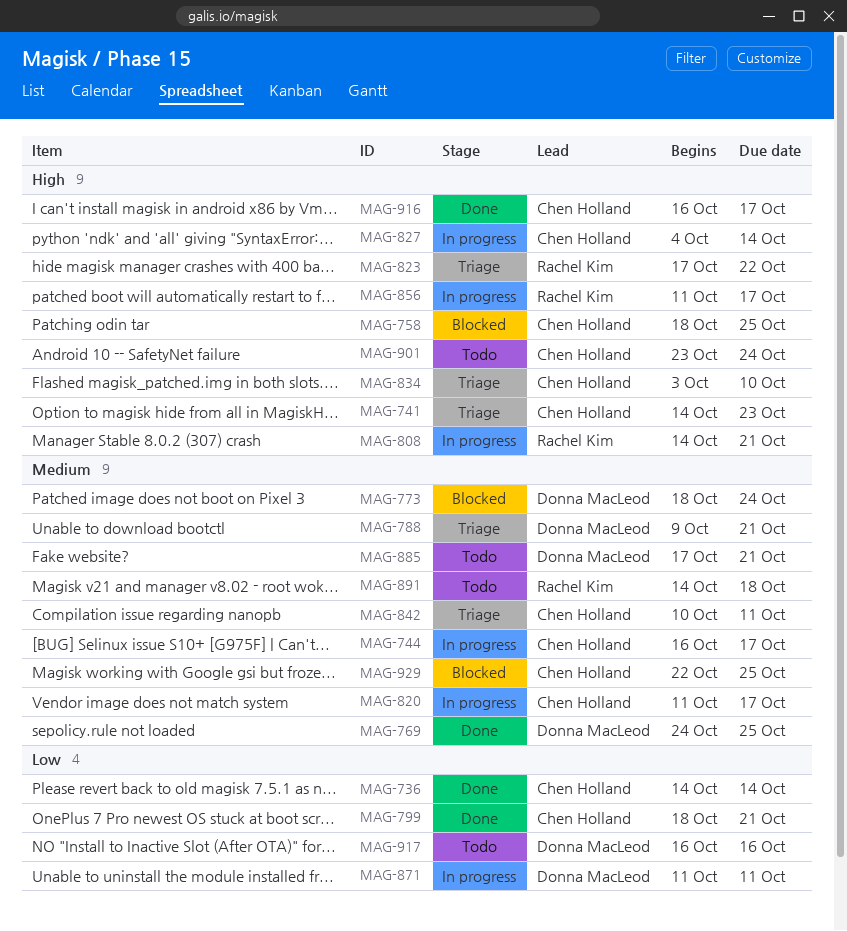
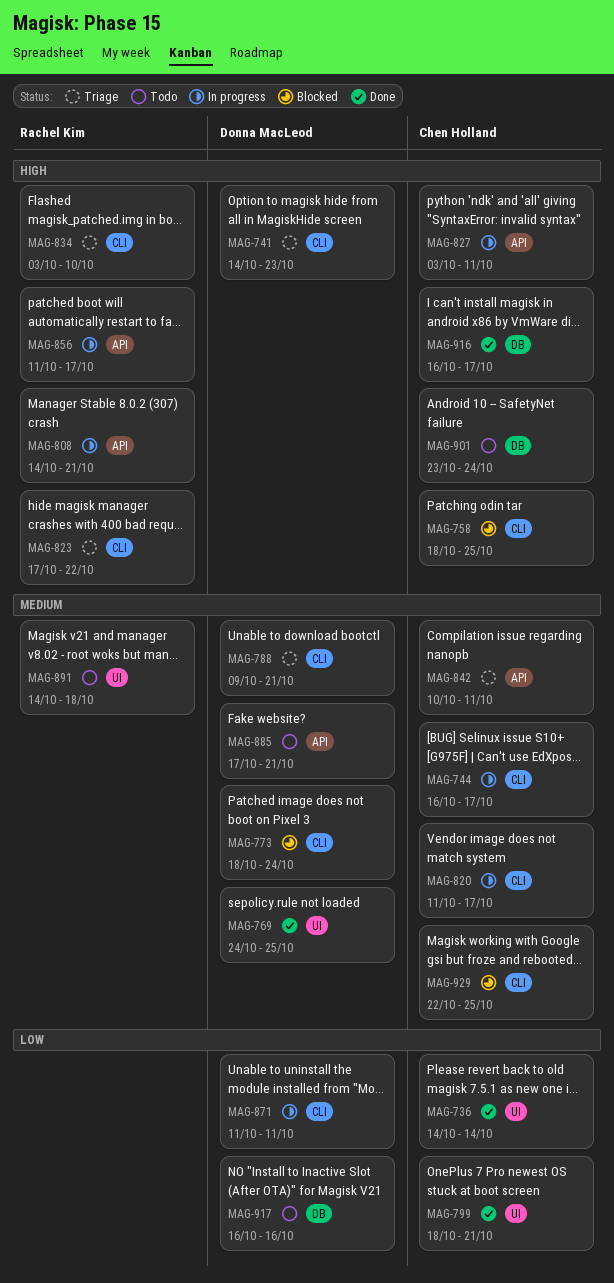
MAG-741, owner: Chen Holland -> Donna MacLeod
MAG-827, start: Oct 4 -> Oct 3
MAG-827, due: Oct 14 -> Oct 11
MAG-834, owner: Chen Holland -> Rachel Kim

